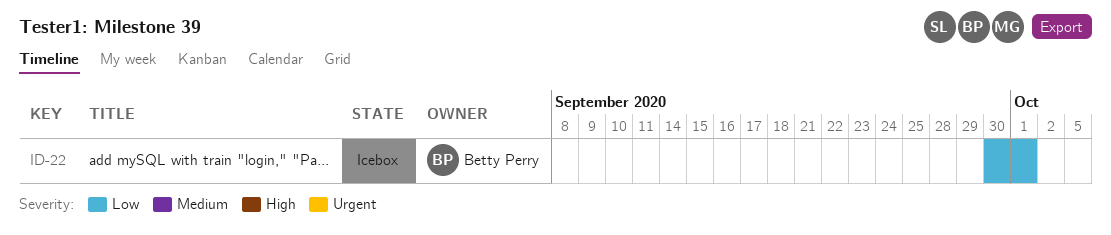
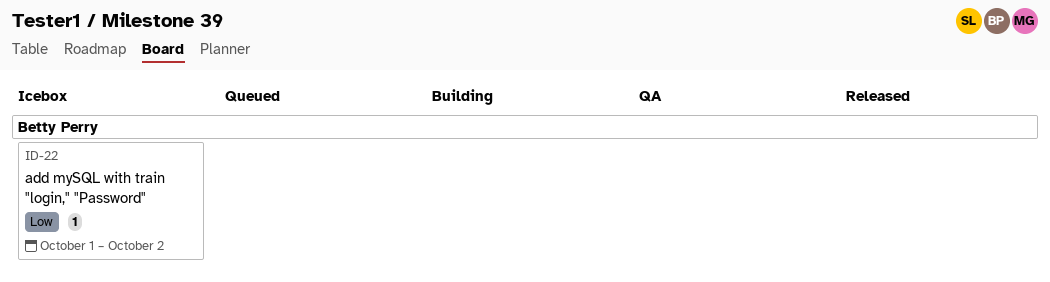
ID-22, start: Sep 30 -> Oct 1
ID-22, due: Oct 1 -> Oct 2

